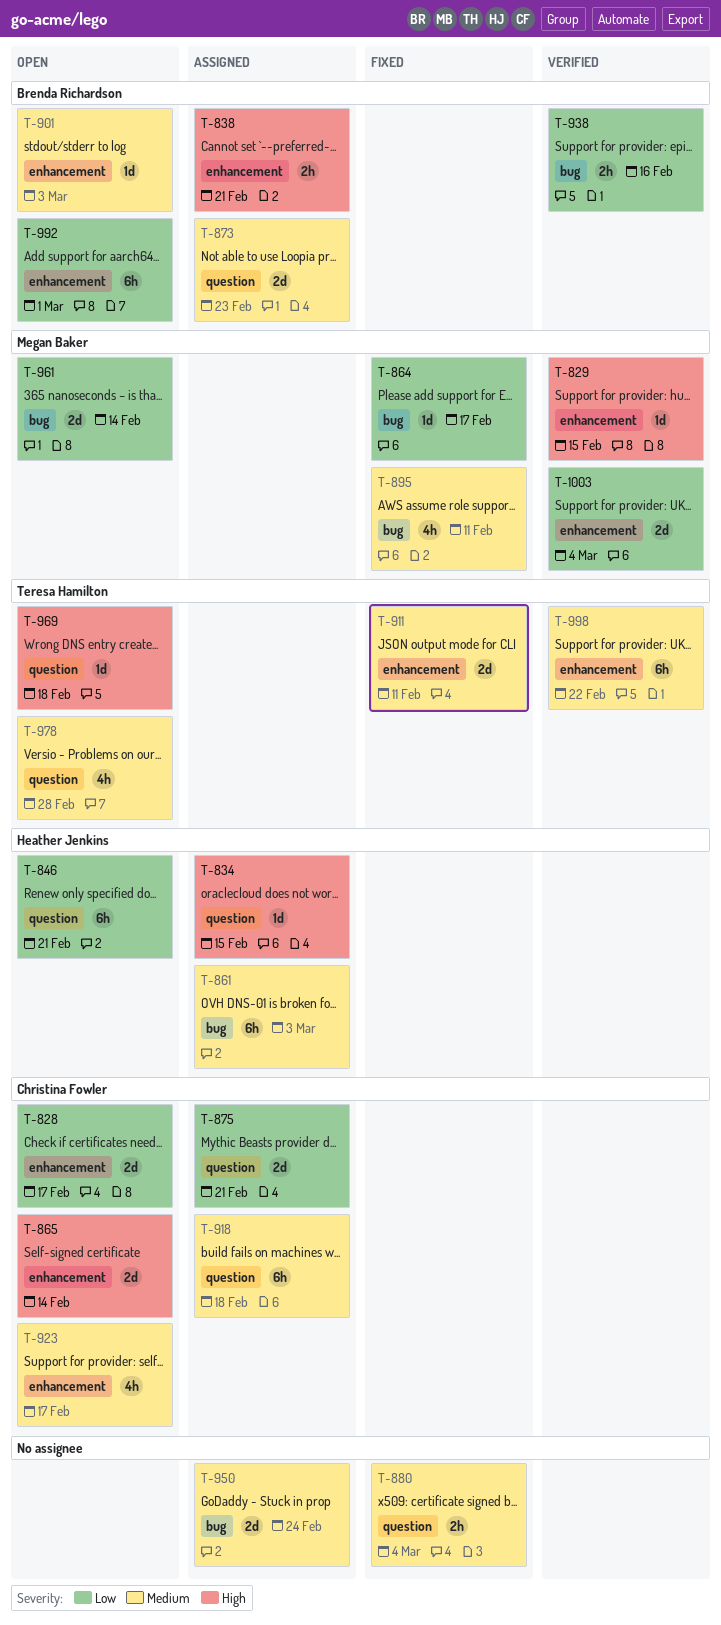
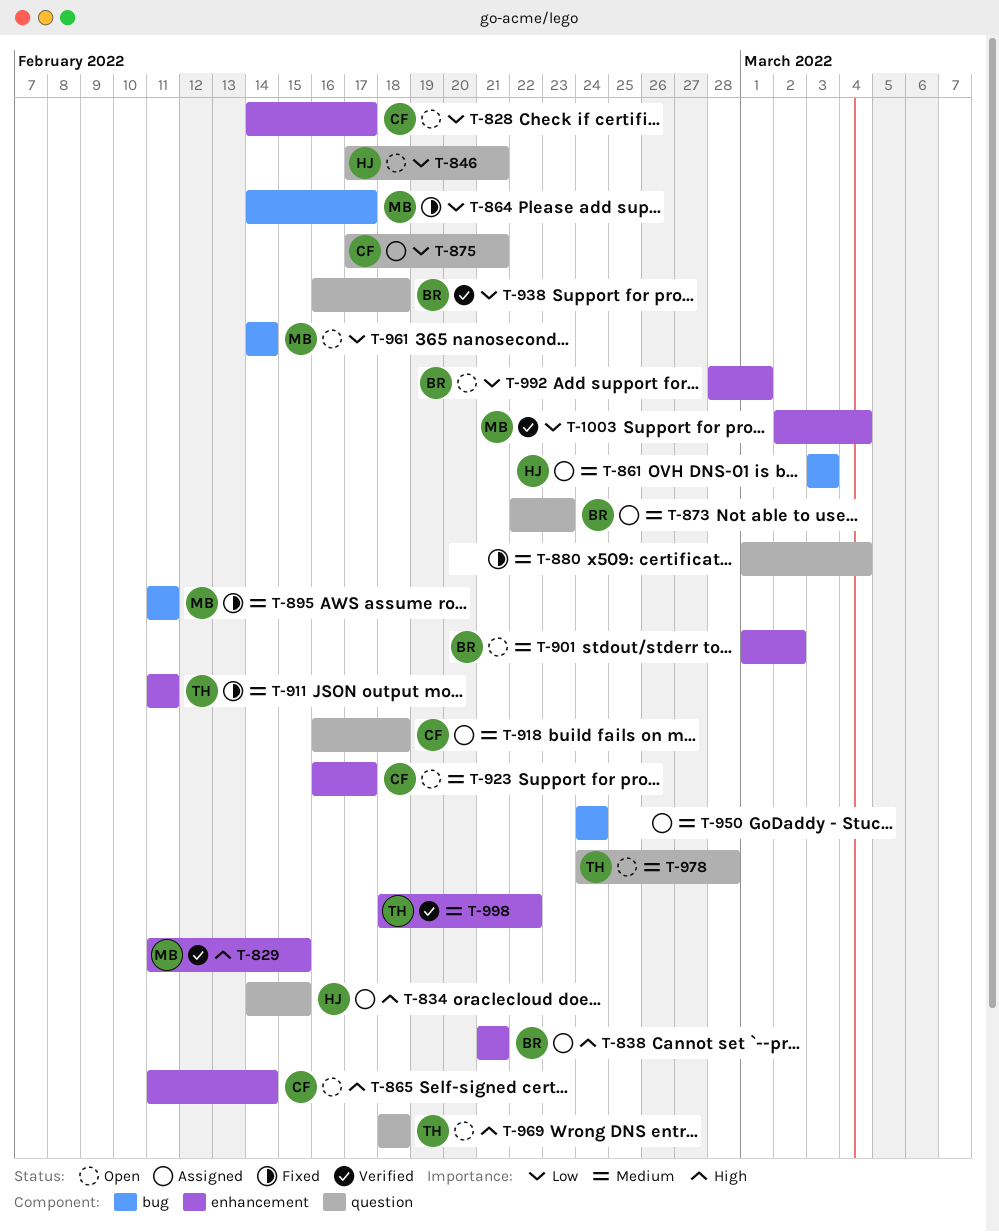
T-901, due: Mar 3 -> Mar 2
T-938, label: bug -> question
T-938, due: Feb 16 -> Feb 18

